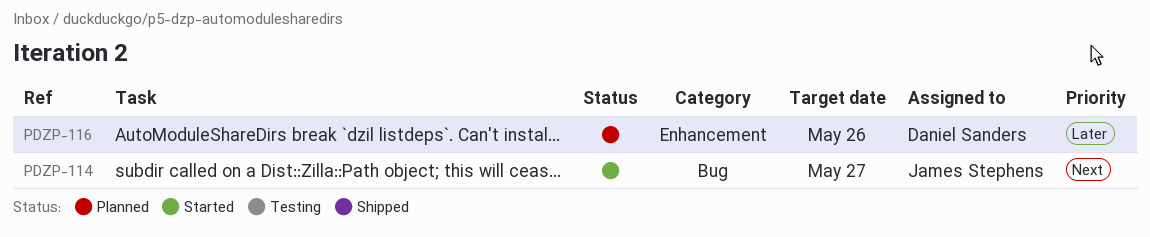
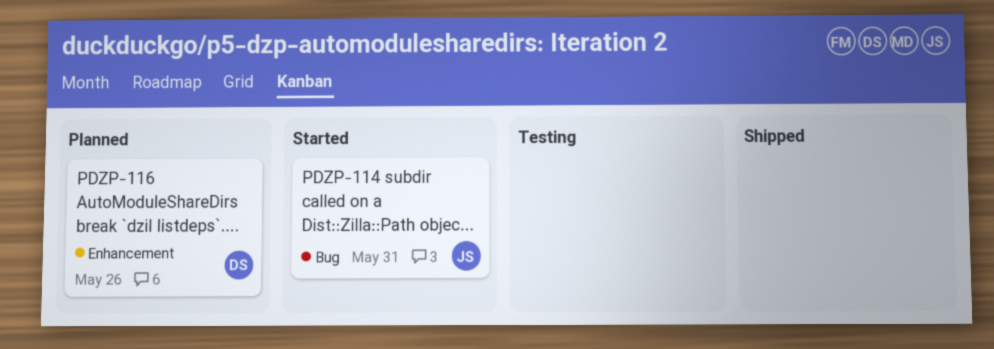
PDZP-114, due: May 27 -> May 31

